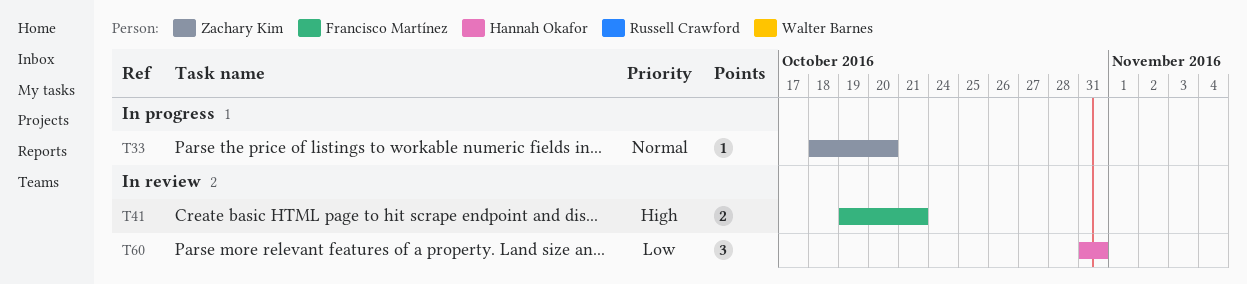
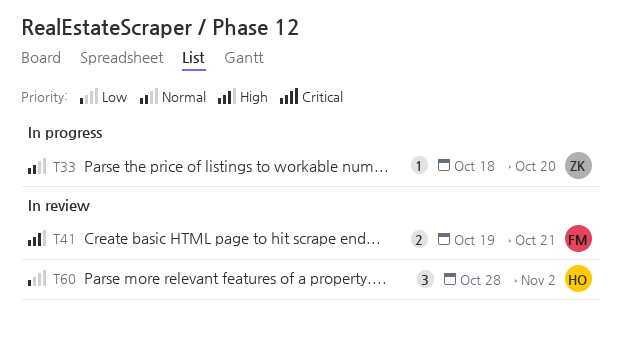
T60, start: Oct 31 -> Oct 28
T60, due: Oct 31 -> Nov 2

